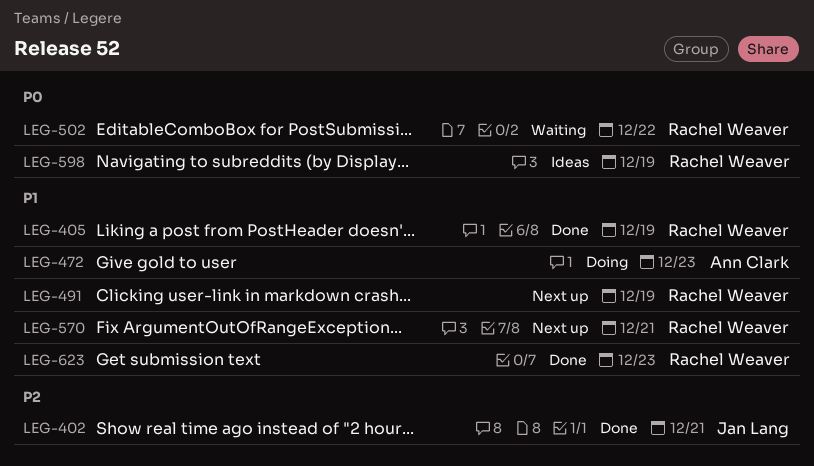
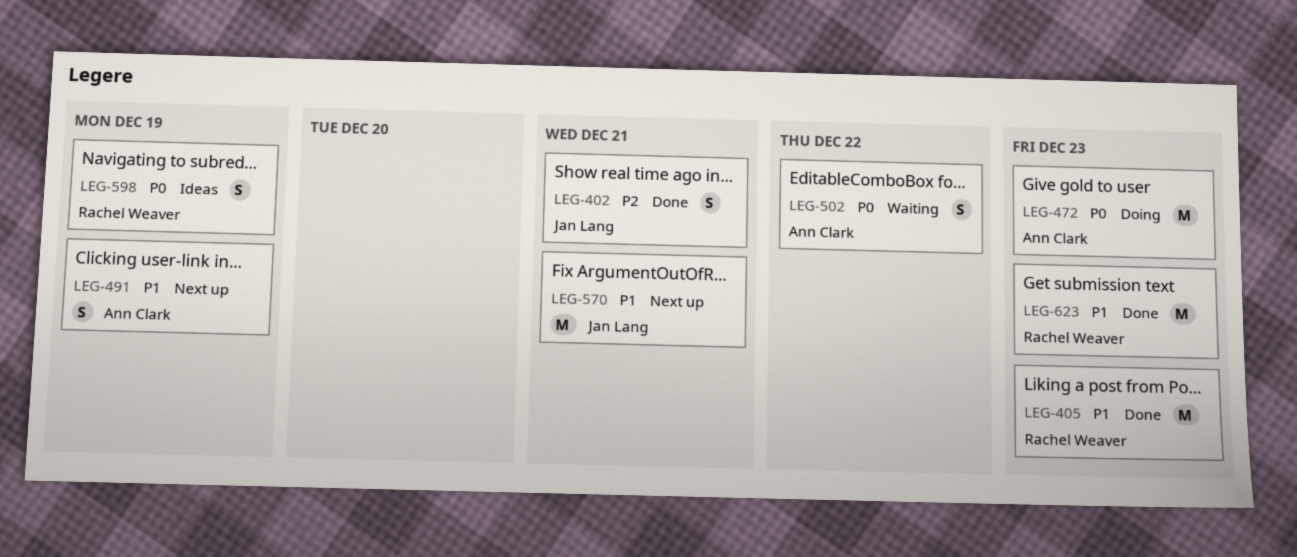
LEG-405, due: Dec 19 -> Dec 23
LEG-472, priority: P1 -> P0
LEG-491, owner: Rachel Weaver -> Ann Clark
LEG-502, owner: Rachel Weaver -> Ann Clark
LEG-570, owner: Rachel Weaver -> Jan Lang

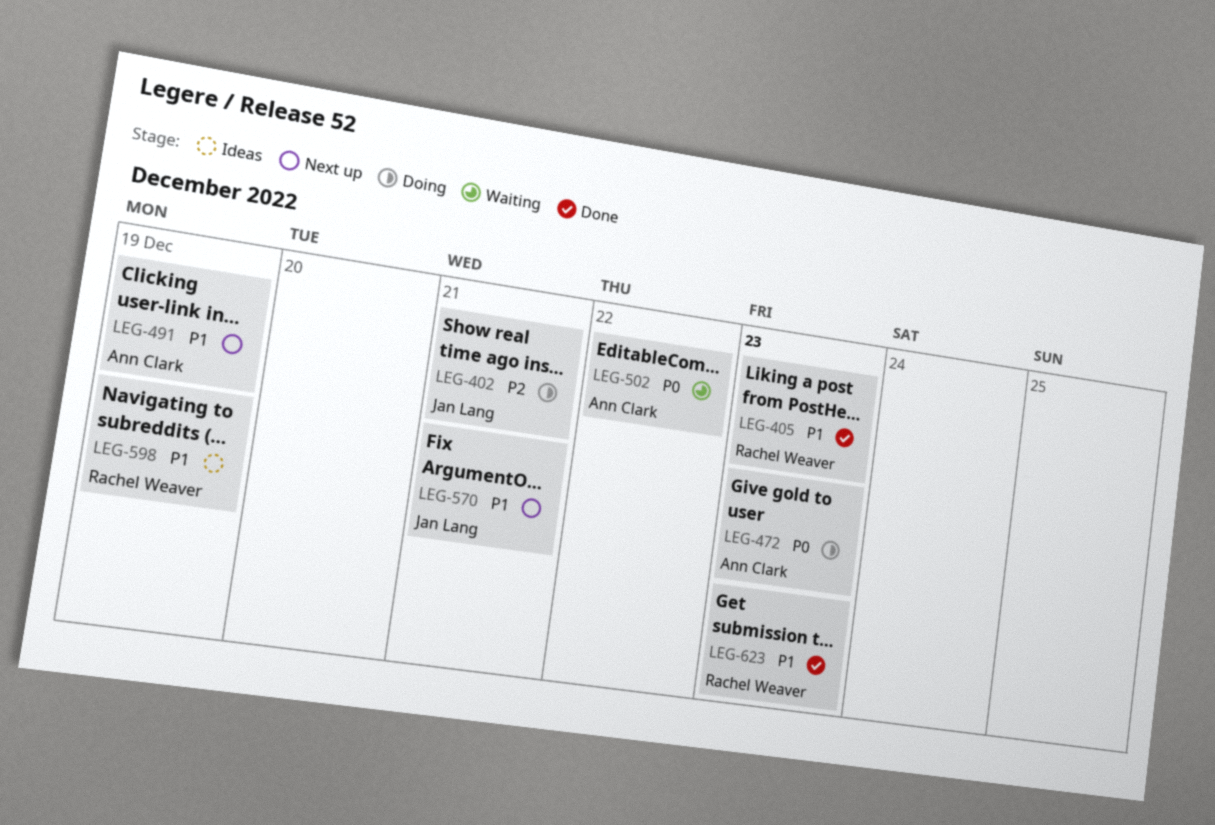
LEG-402, status: Done -> Doing
LEG-598, priority: P0 -> P1

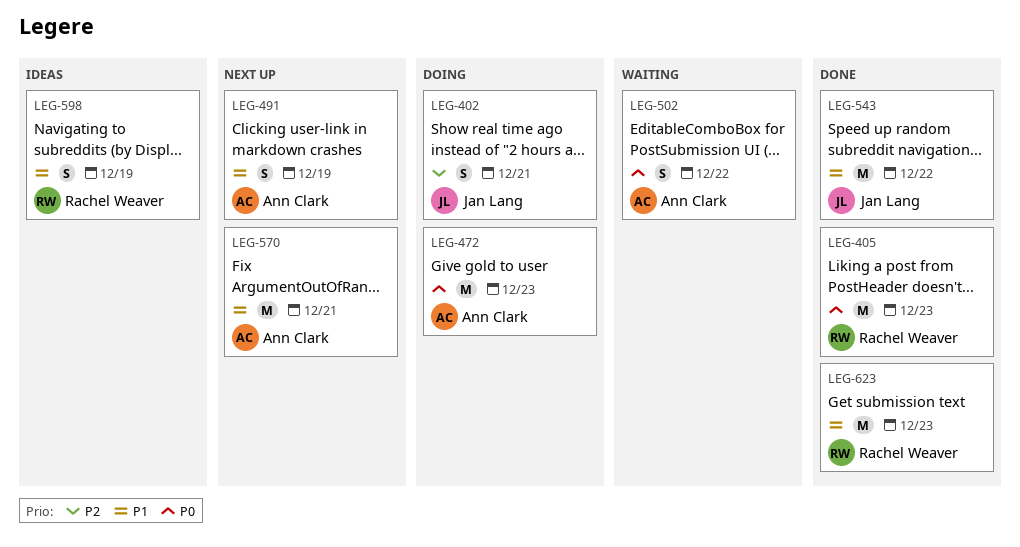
LEG-405, priority: P1 -> P0
LEG-543: none -> present
LEG-570, owner: Jan Lang -> Ann Clark

